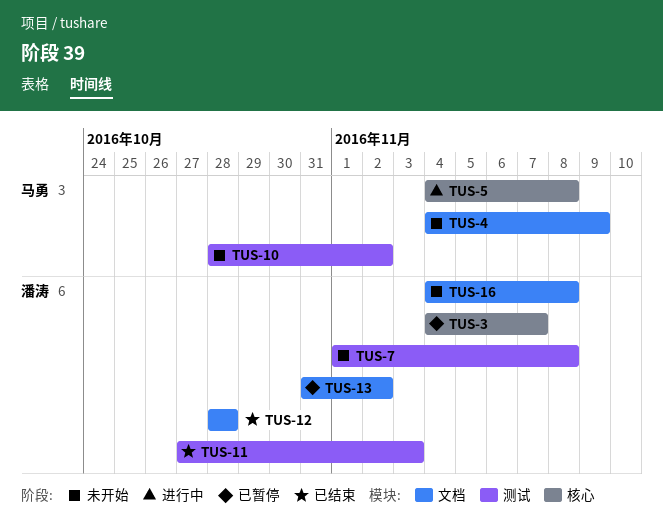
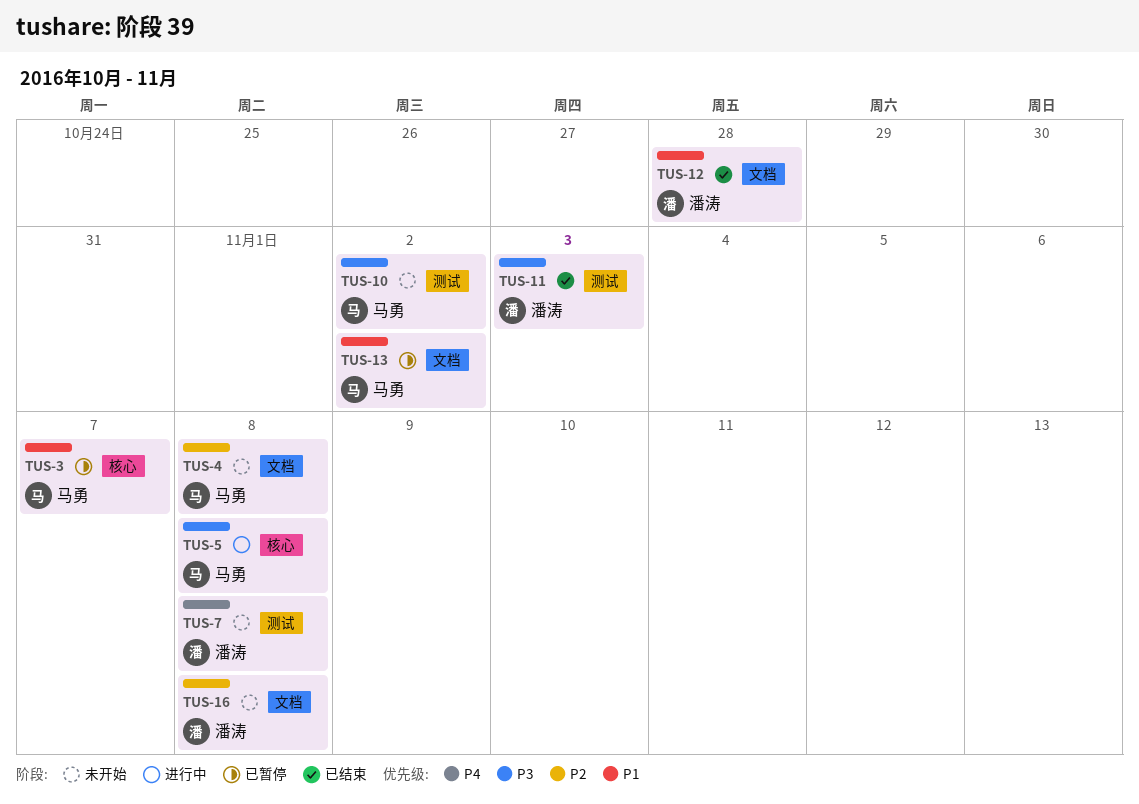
TUS-3, owner: 潘涛 -> 马勇
TUS-4, due: Nov 9 -> Nov 8
TUS-13, owner: 潘涛 -> 马勇

